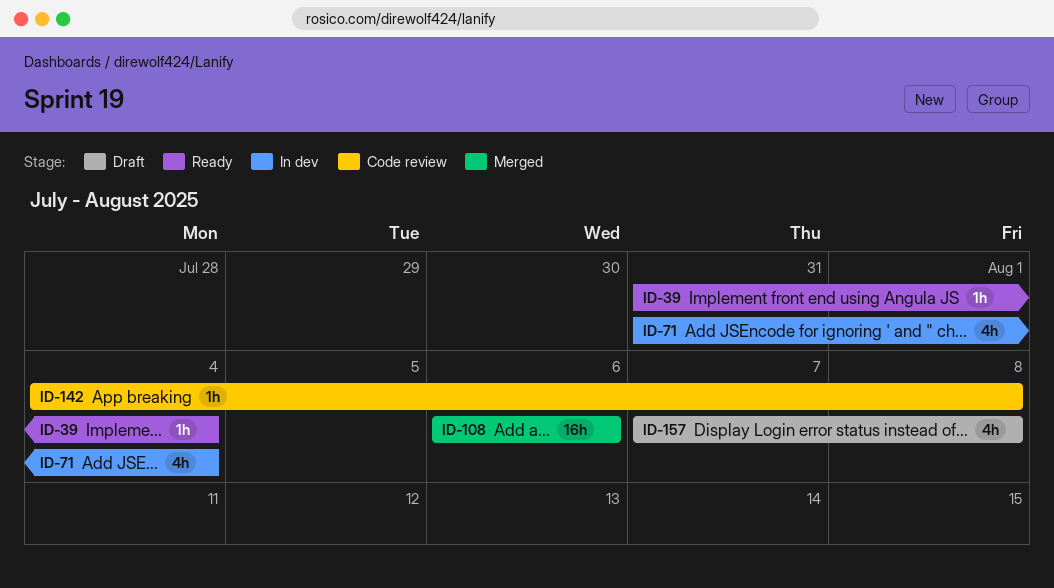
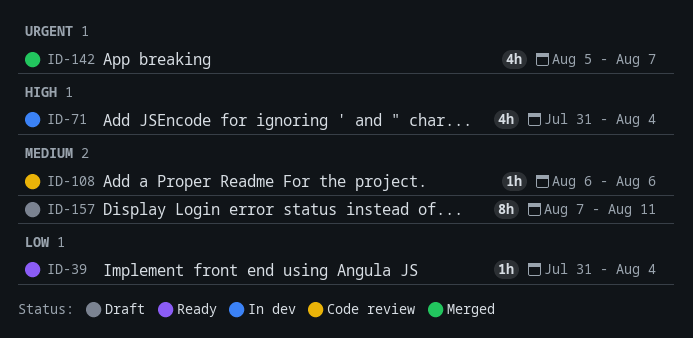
ID-108, status: Merged -> Code review
ID-108, estimate: 16h -> 1h
ID-142, status: Code review -> Merged
ID-142, estimate: 1h -> 4h
ID-142, start: Aug 4 -> Aug 5
ID-142, due: Aug 8 -> Aug 7
ID-157, estimate: 4h -> 8h
ID-157, due: Aug 8 -> Aug 11

